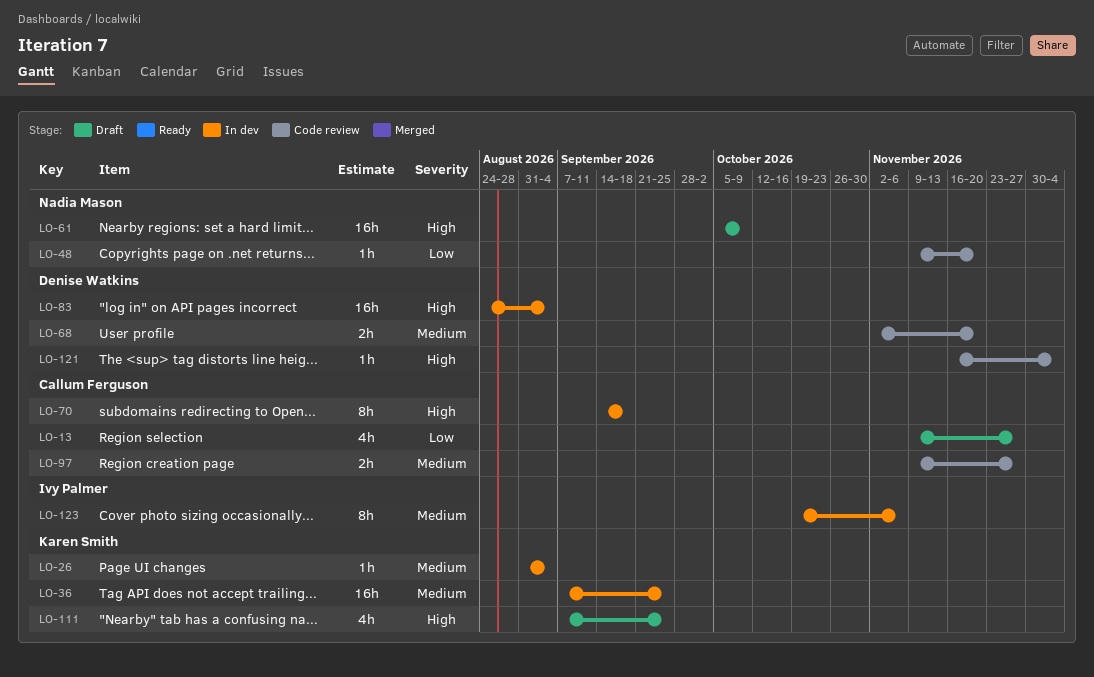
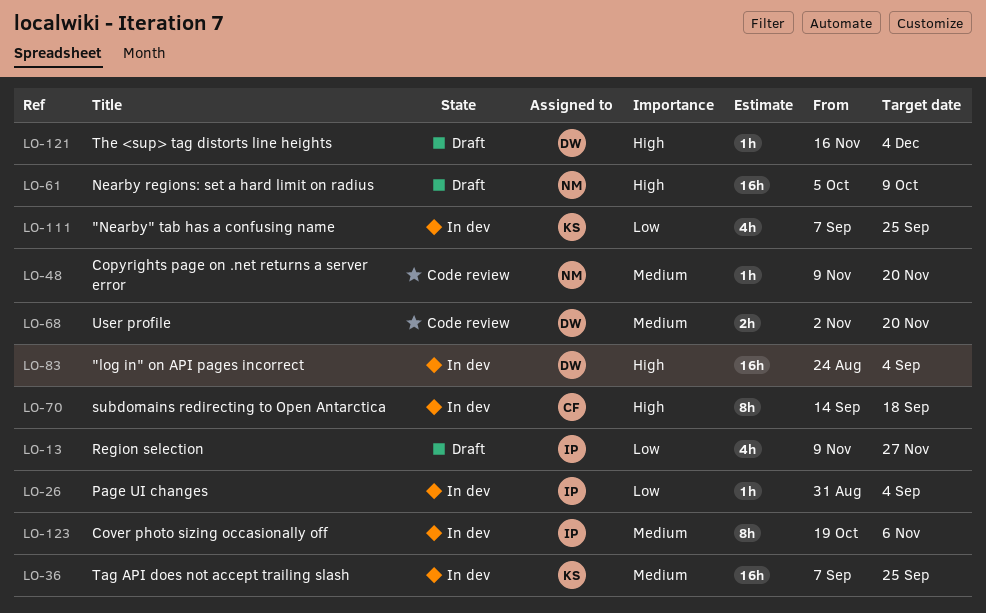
LO-13, owner: Callum Ferguson -> Ivy Palmer
LO-26, owner: Karen Smith -> Ivy Palmer
LO-26, priority: Medium -> Low
LO-48, priority: Low -> Medium
LO-97: present -> none
LO-111, status: Draft -> In dev
LO-111, priority: High -> Low
LO-121, status: Code review -> Draft

